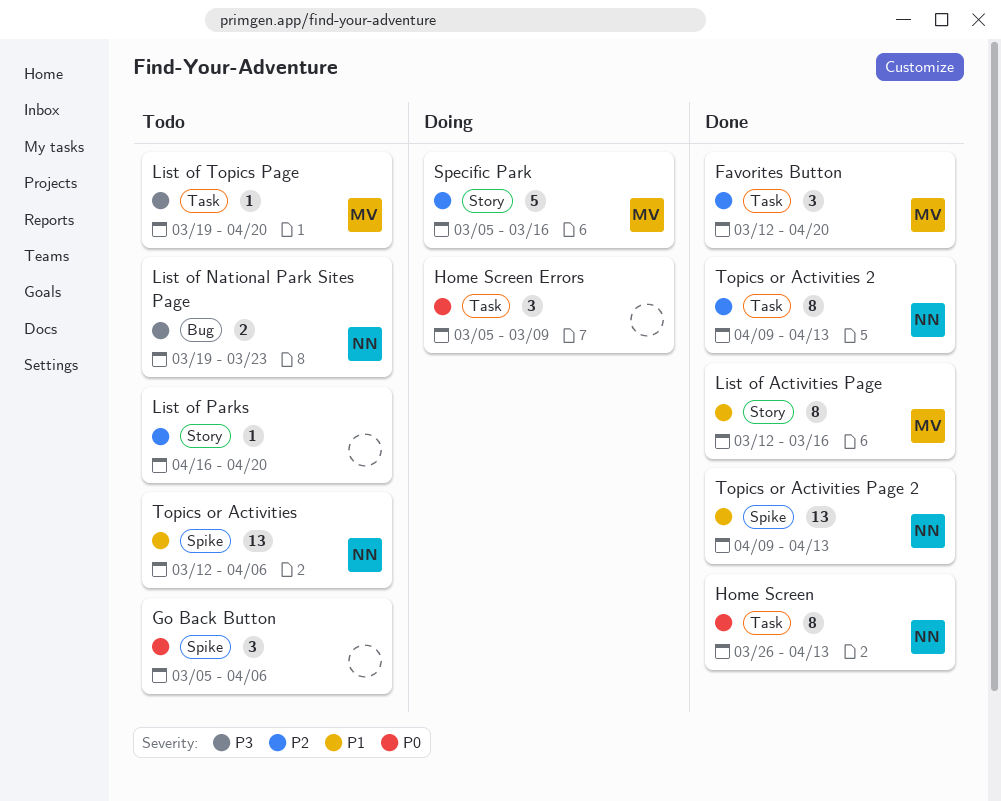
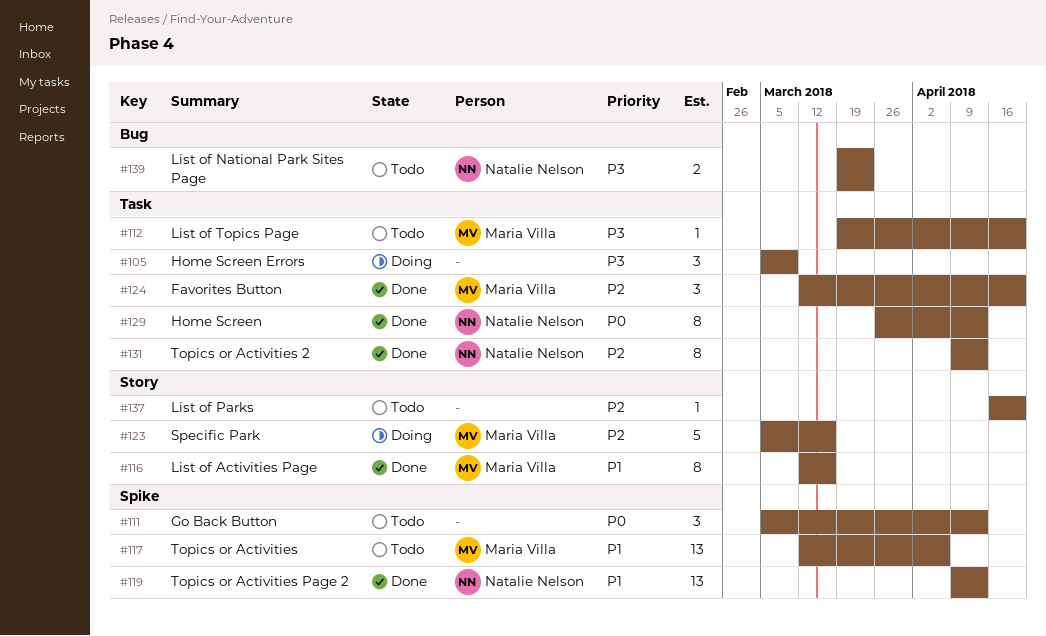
Go Back Button, due: Apr 6 -> Apr 13
Home Screen Errors, priority: P0 -> P3
Topics or Activities, owner: Natalie Nelson -> Maria Villa

